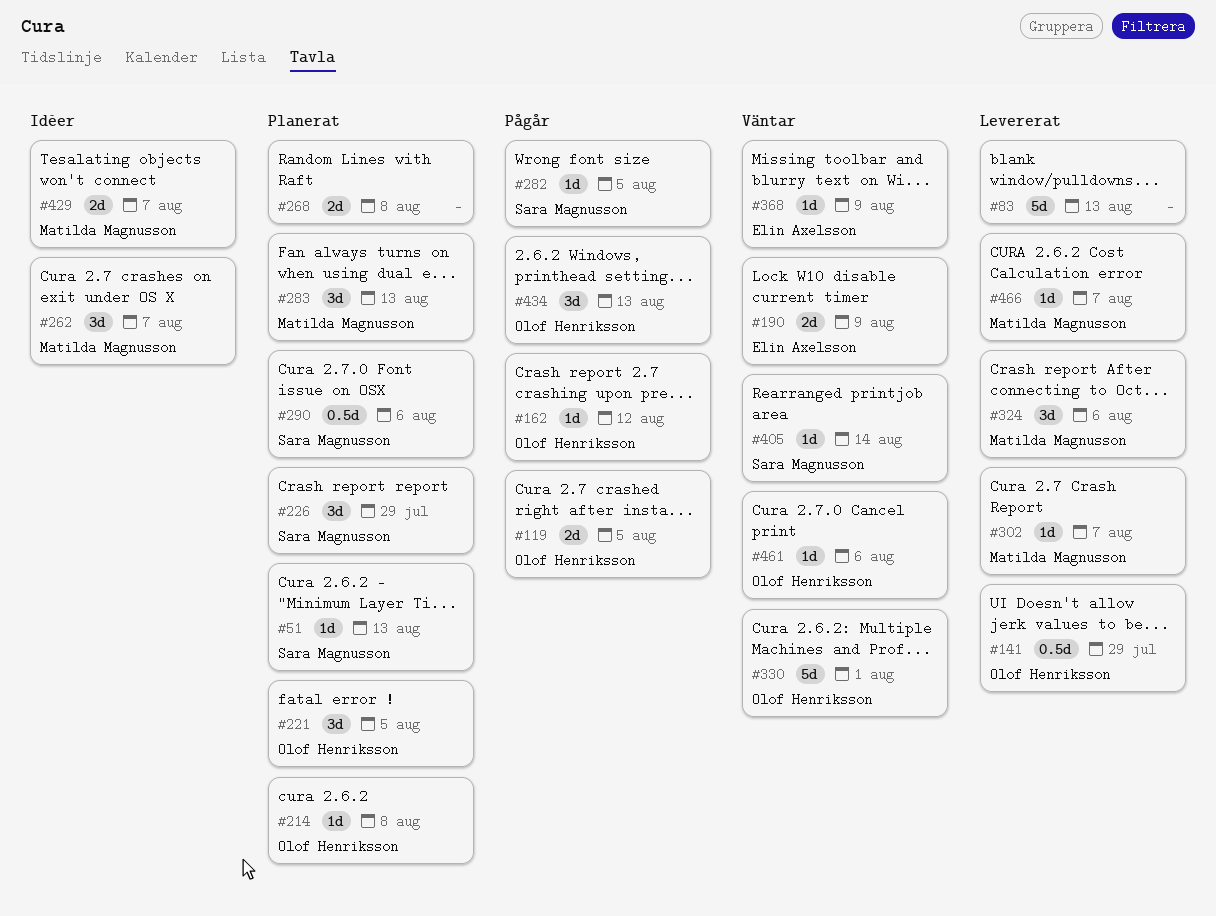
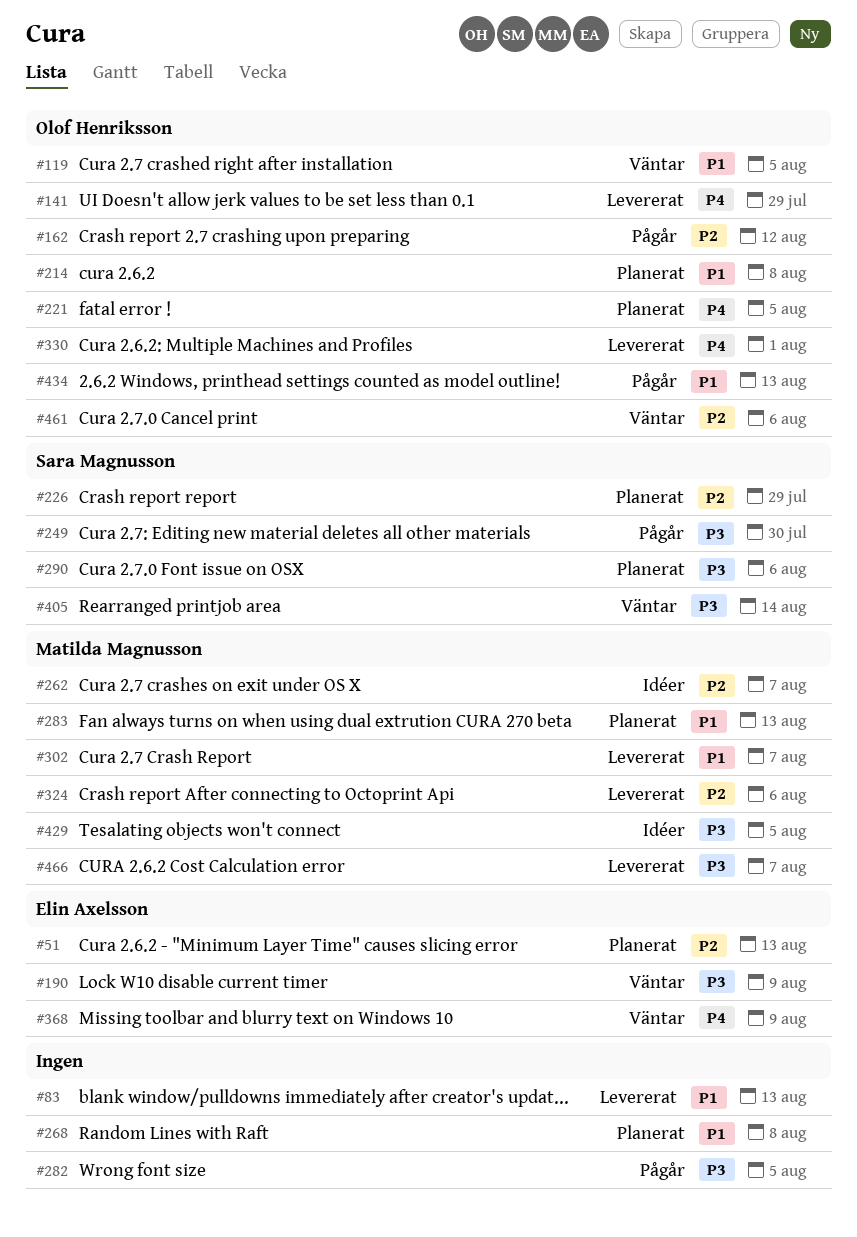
#51, owner: Sara Magnusson -> Elin Axelsson
#119, status: Pågår -> Väntar
#249: none -> present
#282, owner: Sara Magnusson -> none
#330, status: Väntar -> Levererat
#429, due: Aug 7 -> Aug 5

